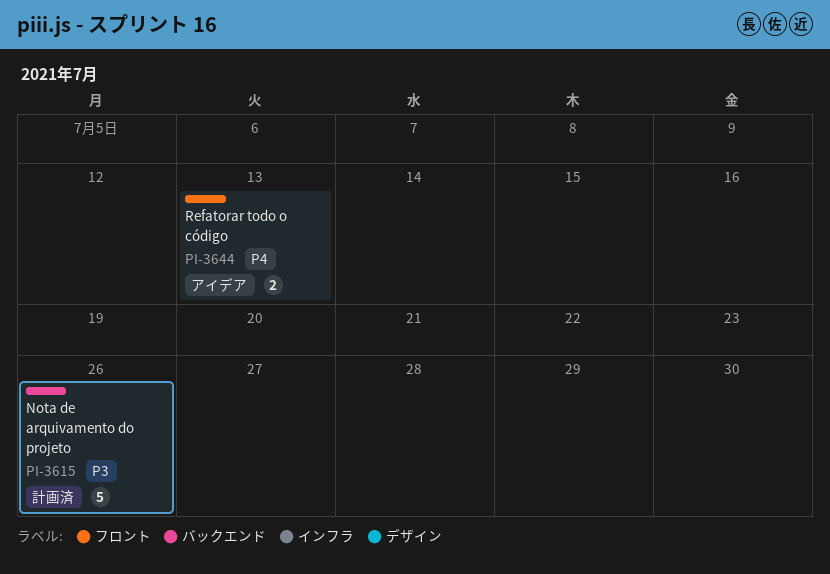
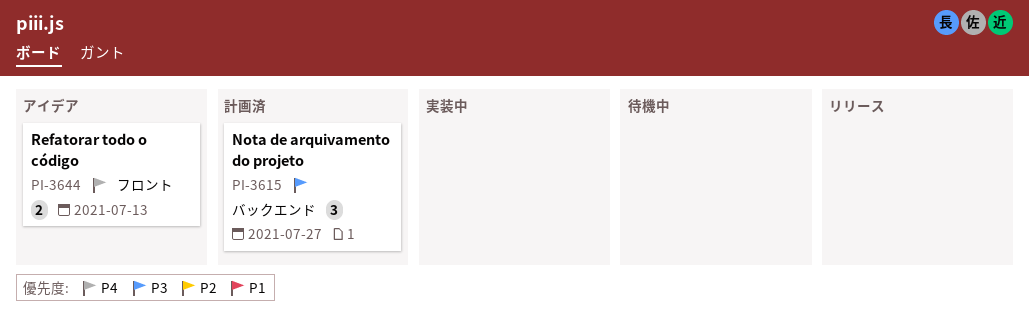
PI-3615, estimate: 5 -> 3
PI-3615, due: Jul 26 -> Jul 27

